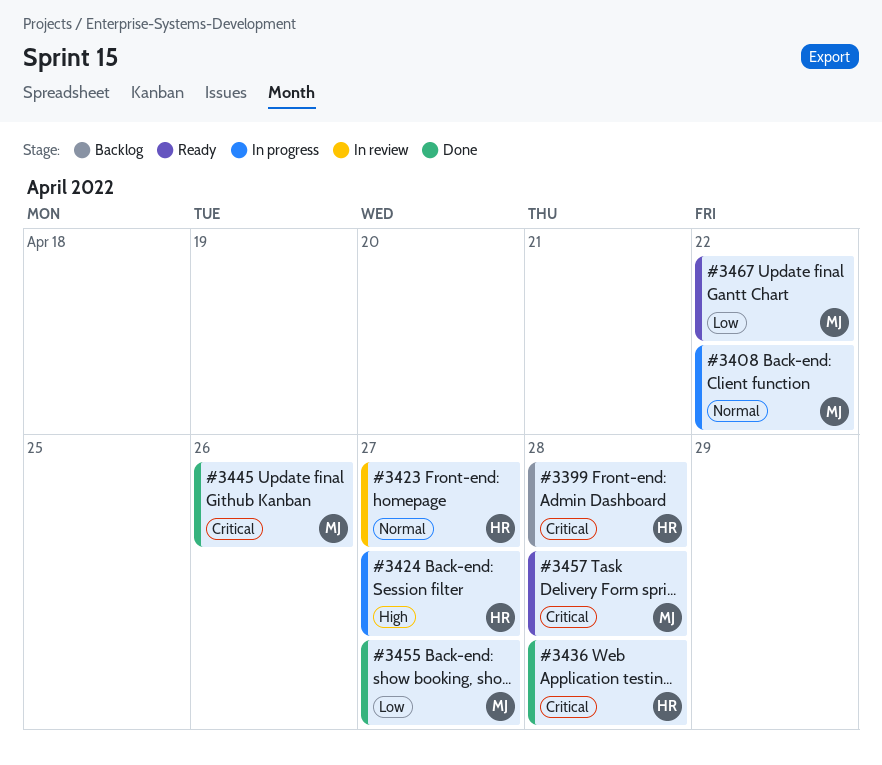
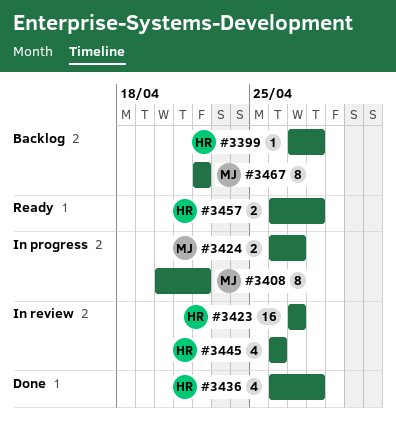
#3424, owner: HR -> MJ
#3445, status: Done -> In review
#3445, owner: MJ -> HR
#3455: present -> none
#3457, owner: MJ -> HR
#3467, status: Ready -> Backlog

